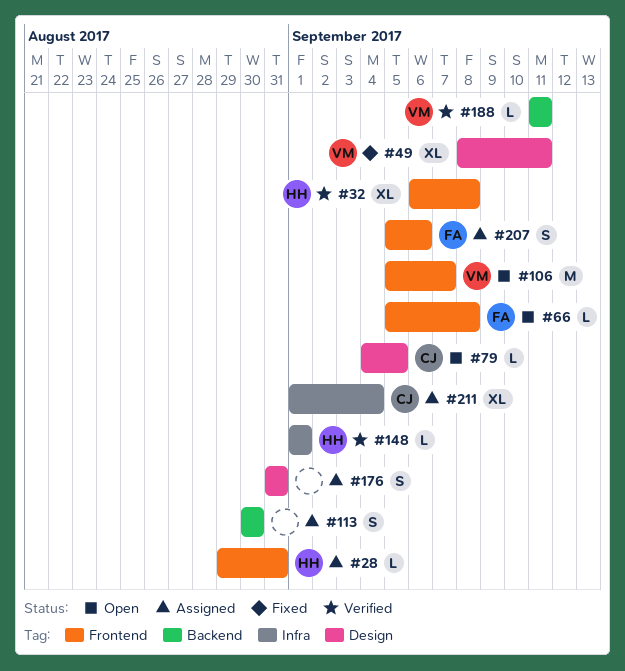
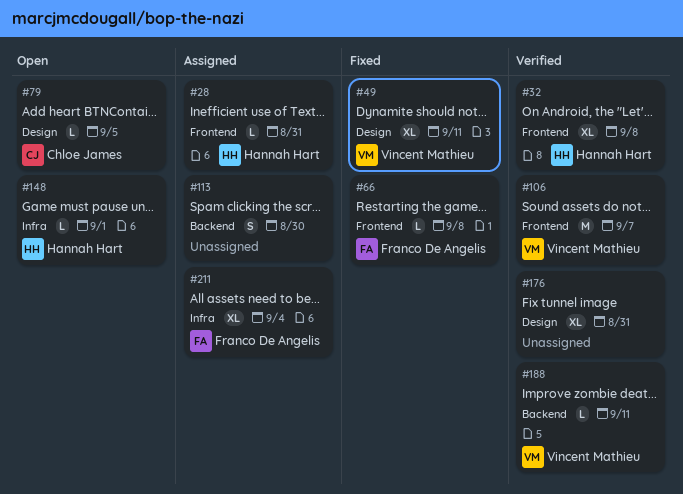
#66, status: Open -> Fixed
#106, status: Open -> Verified
#148, status: Verified -> Open
#176, status: Assigned -> Verified
#176, estimate: S -> XL
#207: present -> none
#211, owner: Chloe James -> Franco De Angelis

